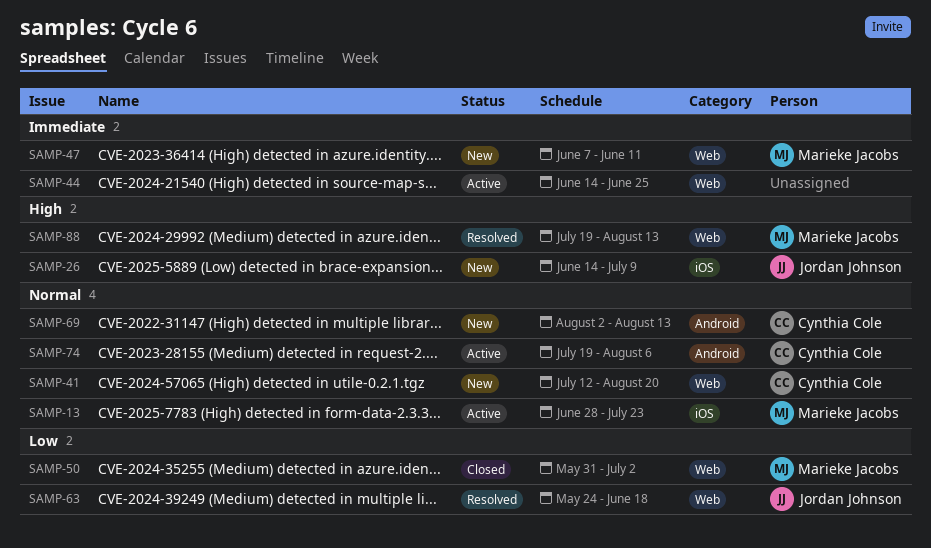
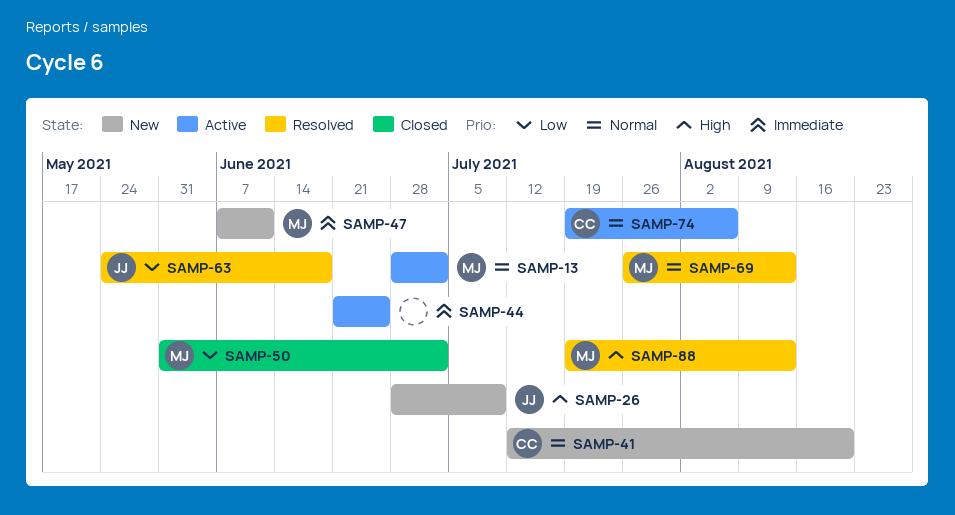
SAMP-13, due: Jul 23 -> Jul 2
SAMP-26, start: Jun 14 -> Jun 28
SAMP-44, start: Jun 14 -> Jun 21
SAMP-69, status: New -> Resolved
SAMP-69, owner: Cynthia Cole -> Marieke Jacobs
SAMP-69, start: Aug 2 -> Jul 26

